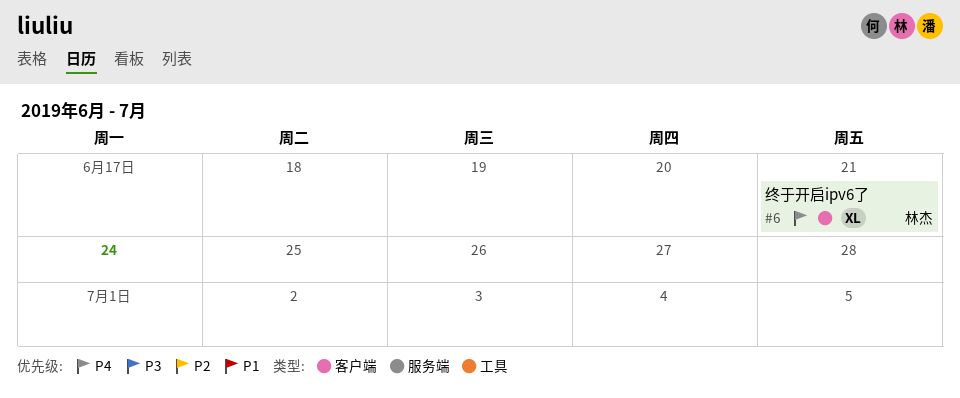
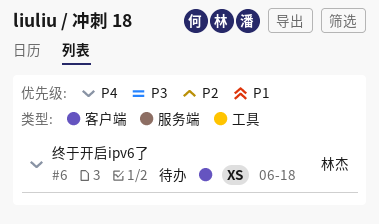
#6, estimate: XL -> XS
#6, due: Jun 21 -> Jun 18

